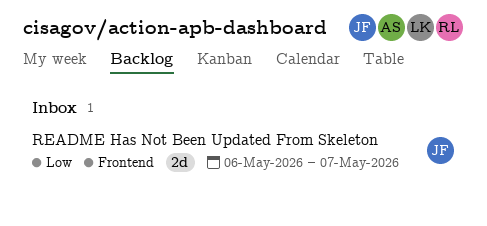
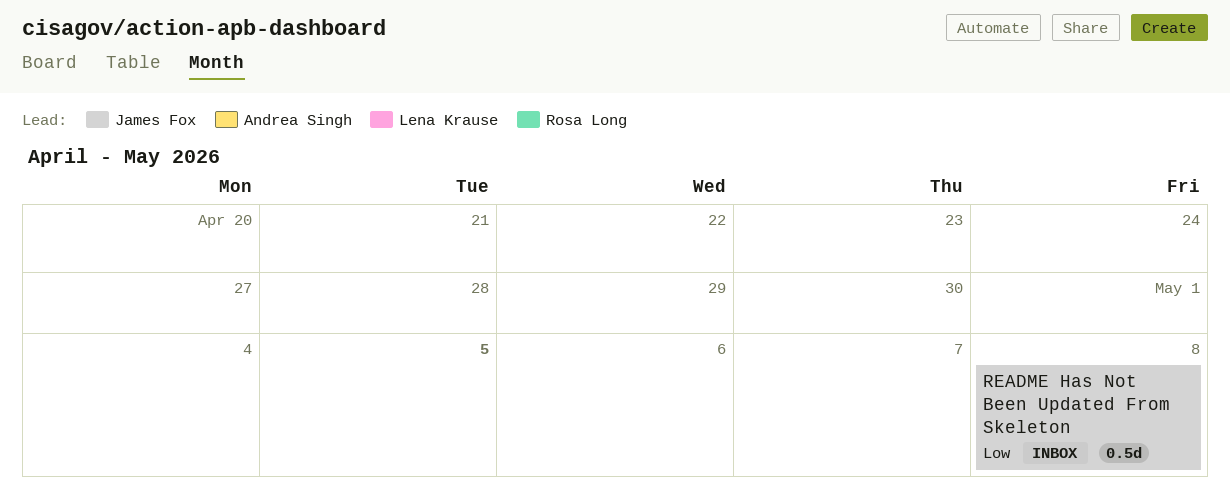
README Has Not Been Updated From Skeleton, estimate: 2d -> 0.5d
README Has Not Been Updated From Skeleton, due: May 7 -> May 8

